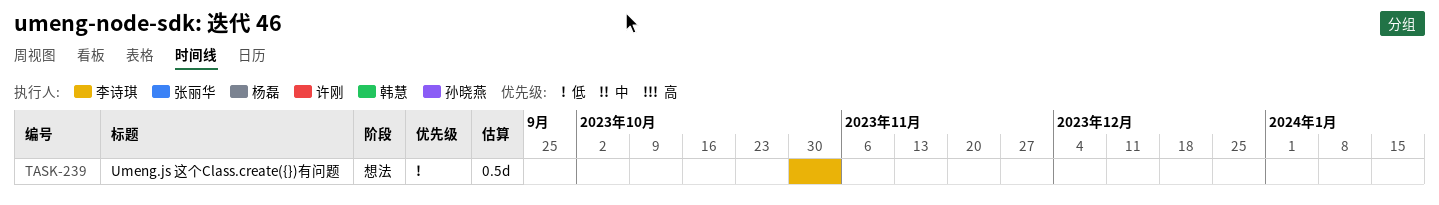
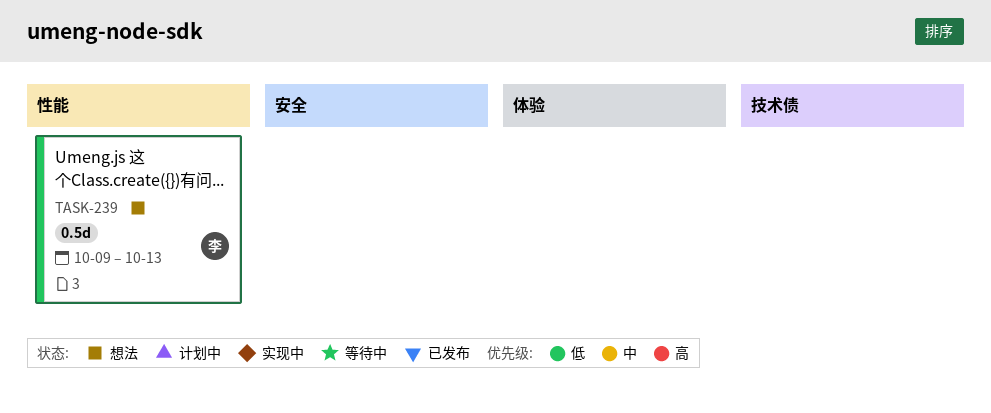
TASK-239, start: Oct 30 -> Oct 9
TASK-239, due: Nov 3 -> Oct 13

